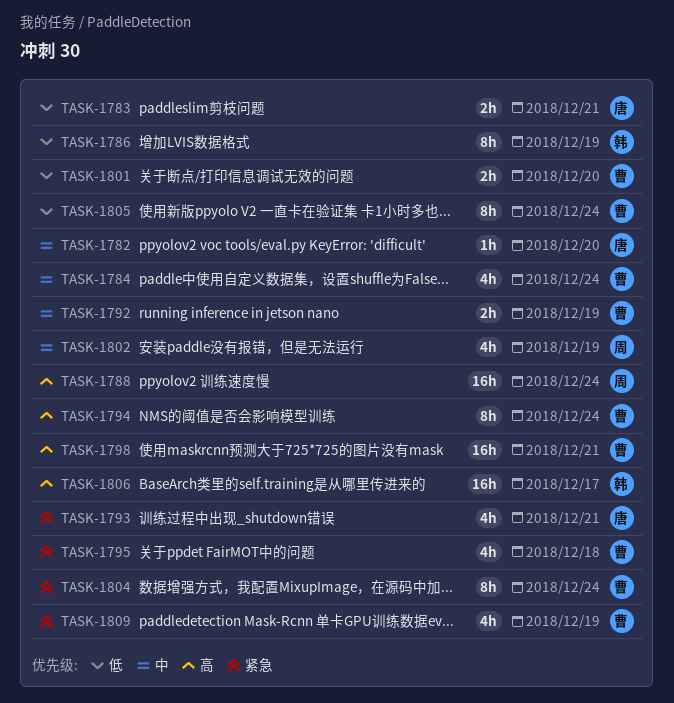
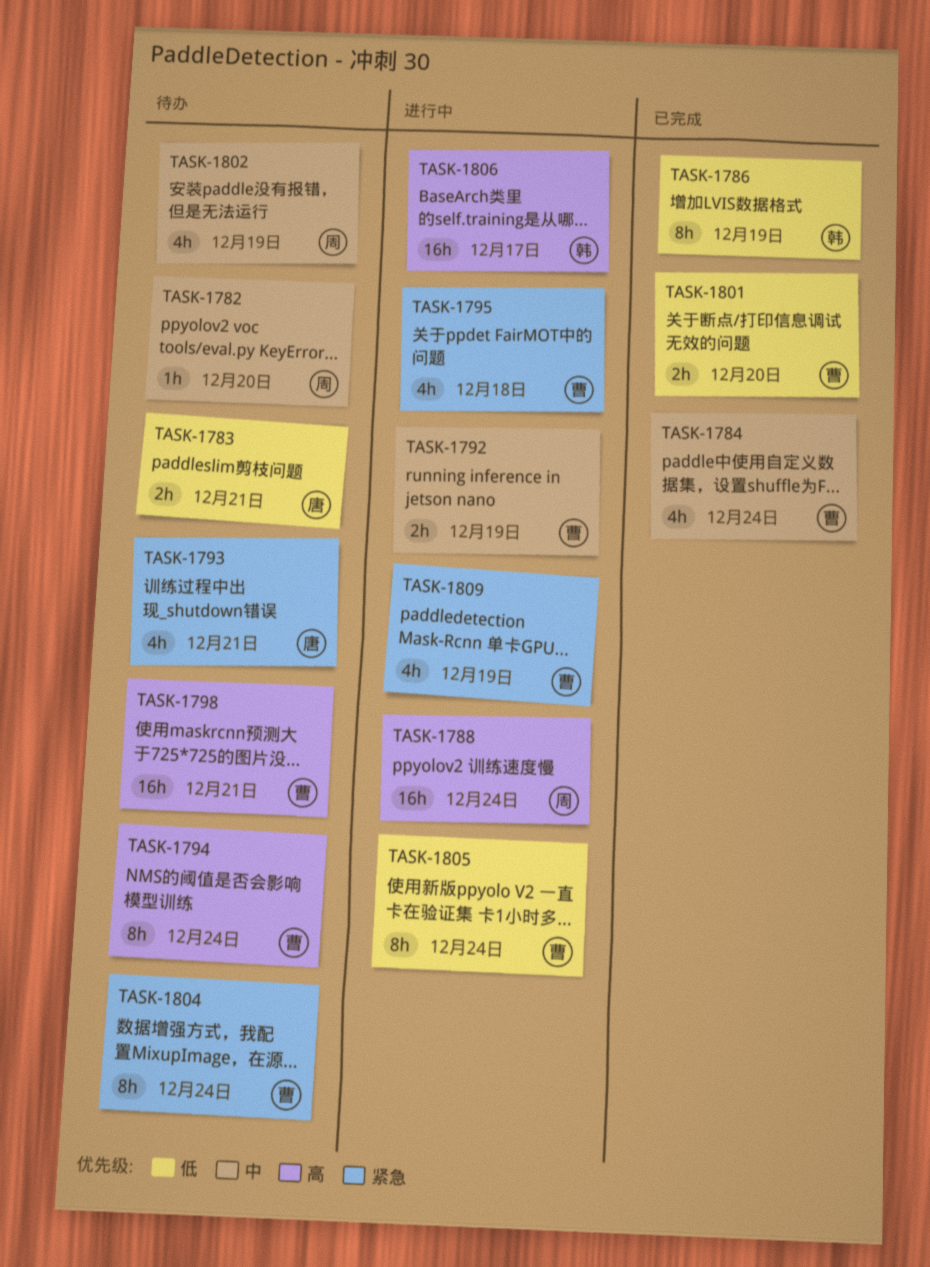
TASK-1782, owner: 唐 -> 周

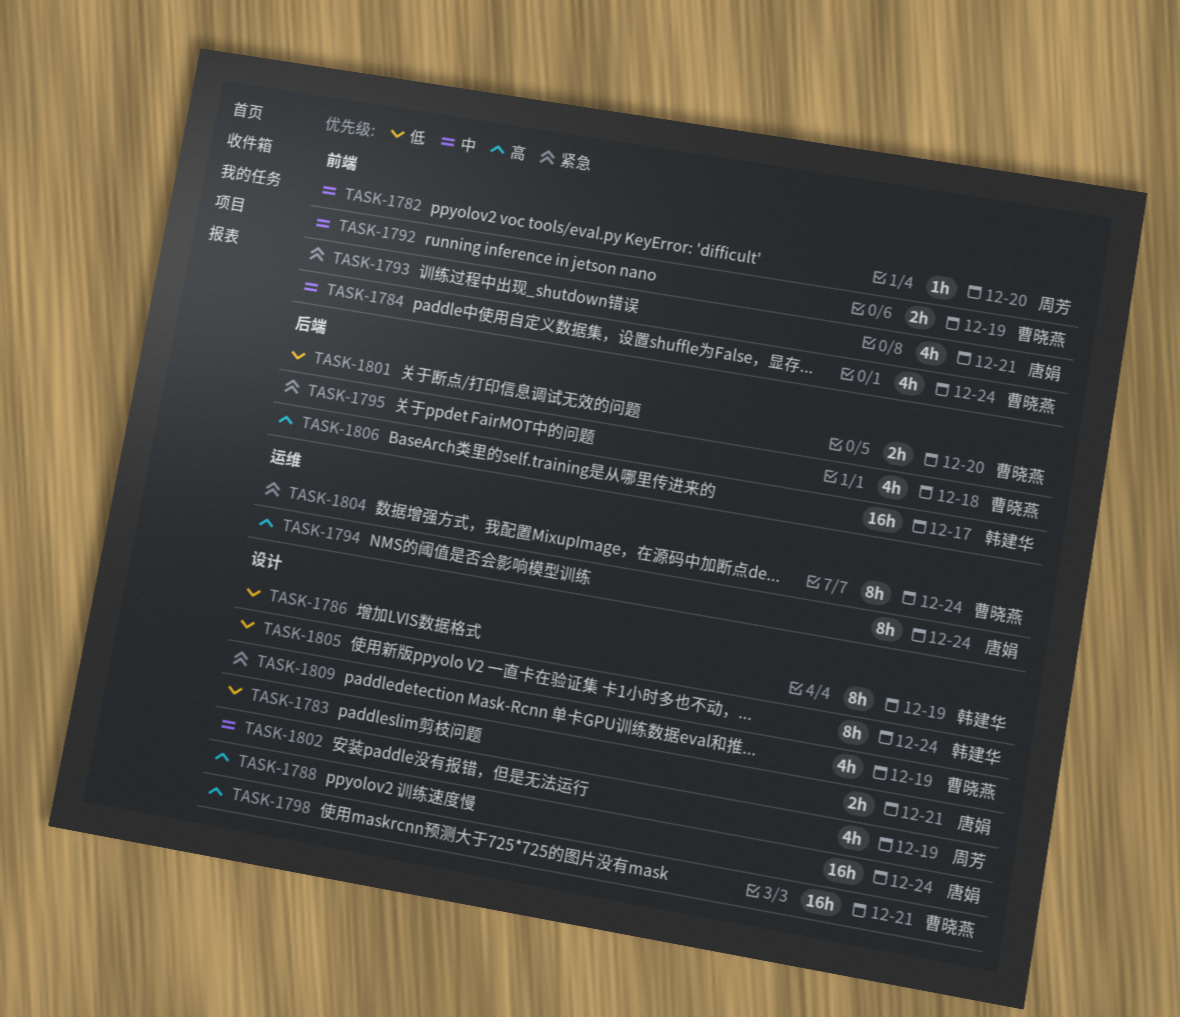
TASK-1788, owner: 周芳 -> 唐娟
TASK-1794, owner: 曹晓燕 -> 唐娟
TASK-1805, owner: 曹晓燕 -> 韩建华

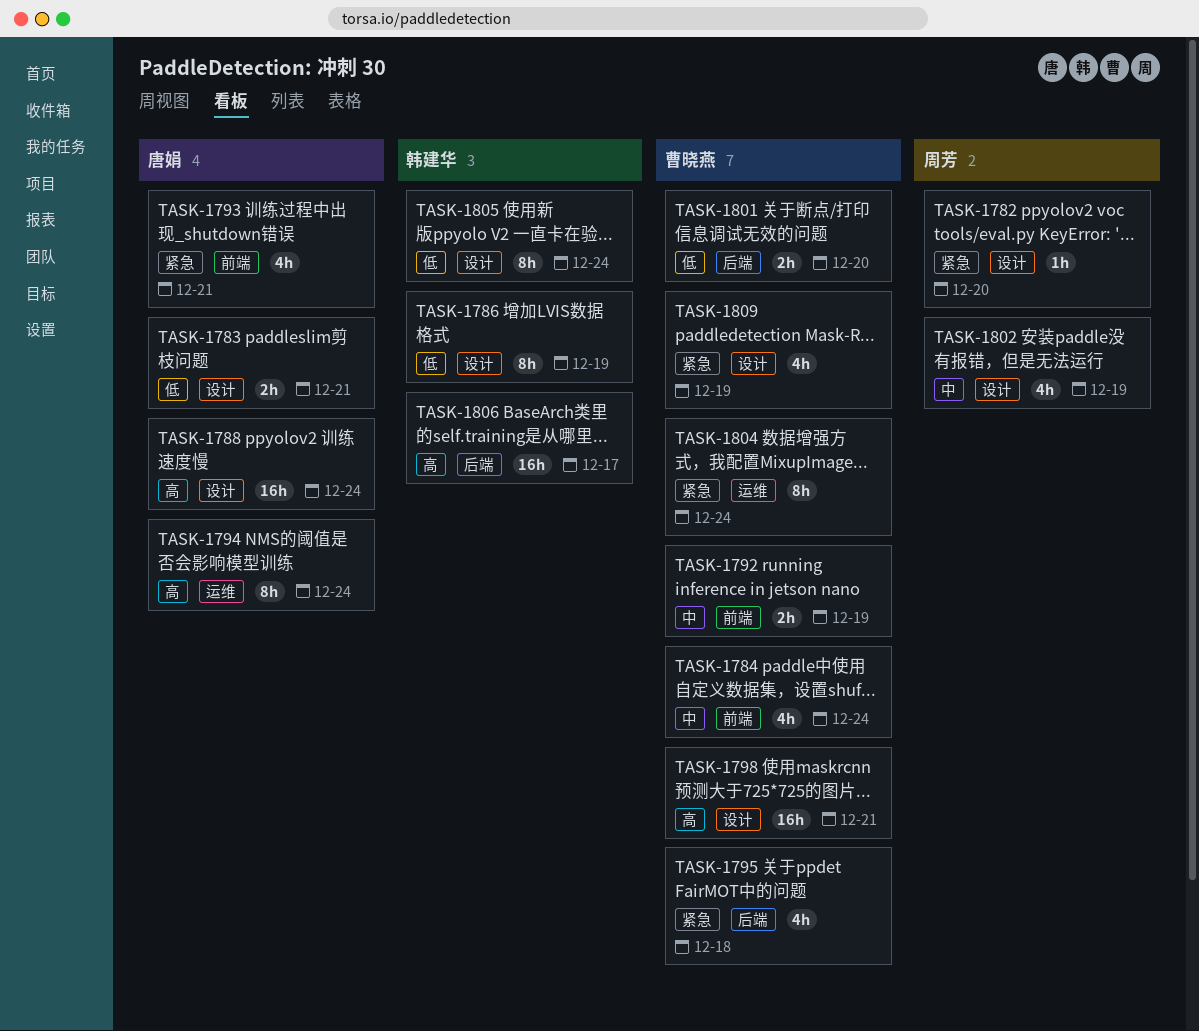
TASK-1782, priority: 中 -> 紧急
TASK-1782, label: 前端 -> 设计

